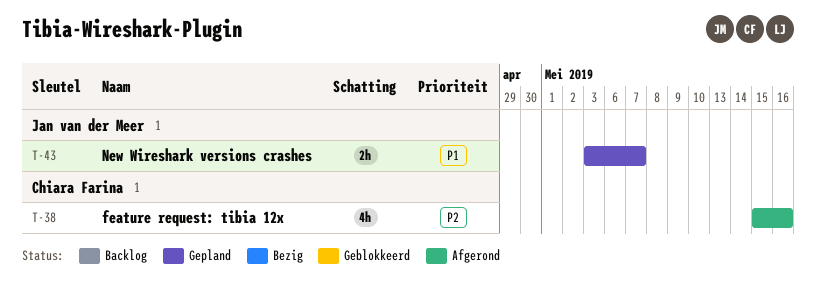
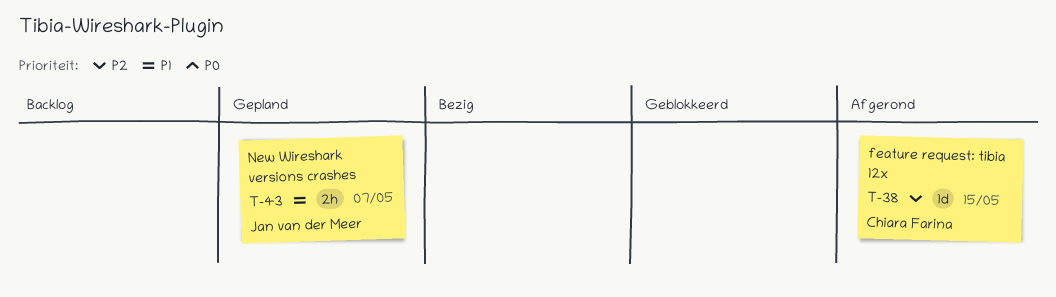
T-38, estimate: 4h -> 1d
T-38, due: May 16 -> May 15

